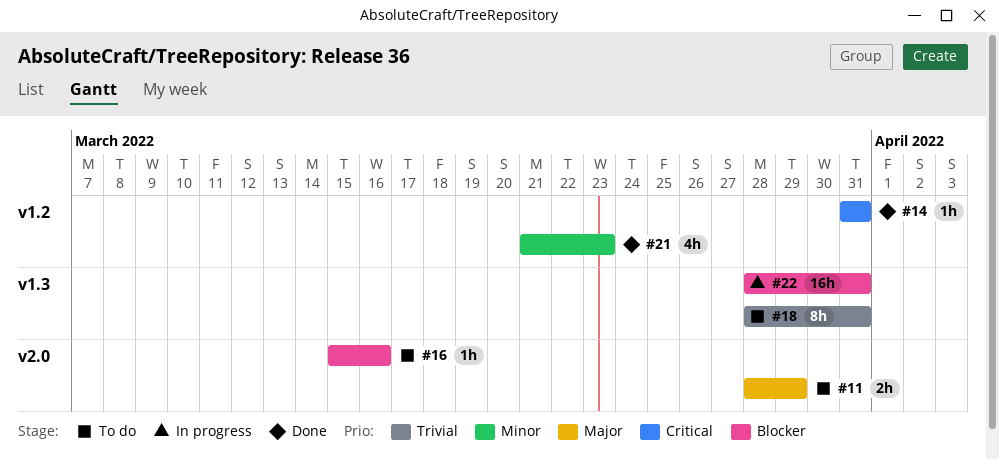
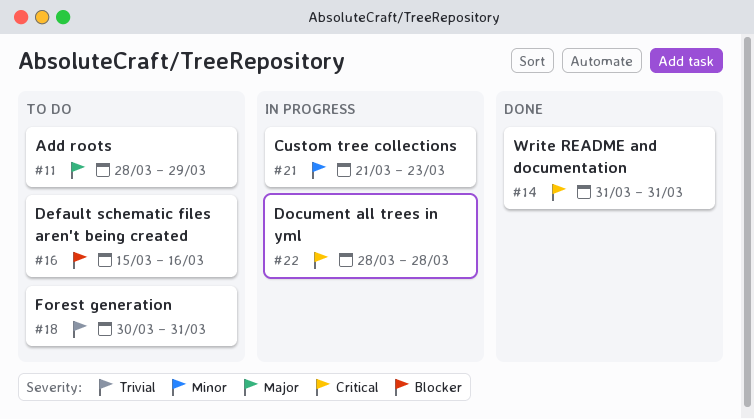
#18, start: Mar 28 -> Mar 30
#21, status: Done -> In progress
#22, priority: Blocker -> Critical
#22, due: Mar 31 -> Mar 28

